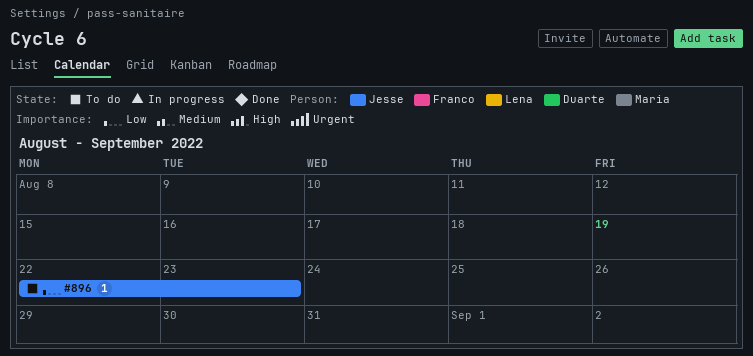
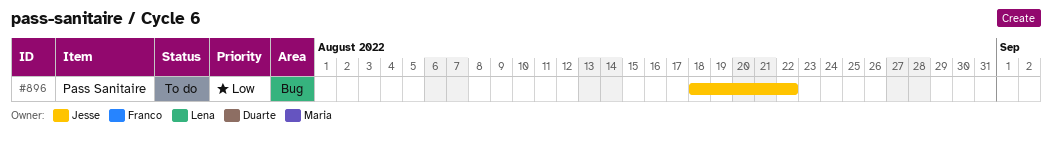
#896, start: Aug 22 -> Aug 18
#896, due: Aug 23 -> Aug 22

